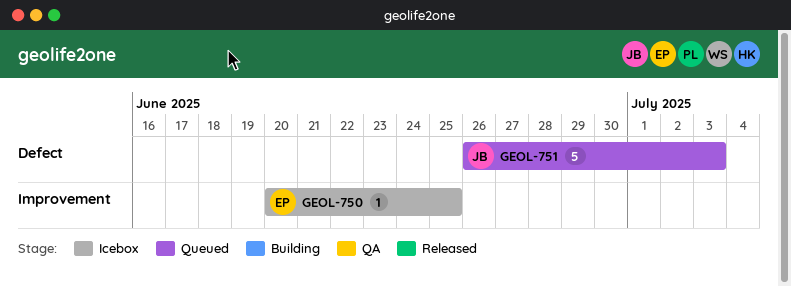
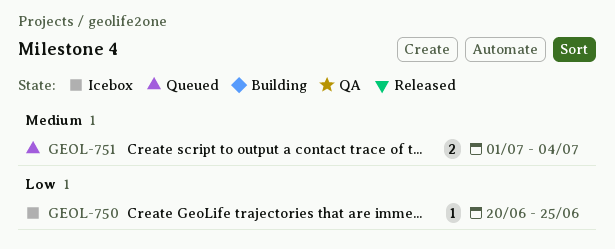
GEOL-751, estimate: 5 -> 2
GEOL-751, start: Jun 26 -> Jul 1
GEOL-751, due: Jul 3 -> Jul 4

